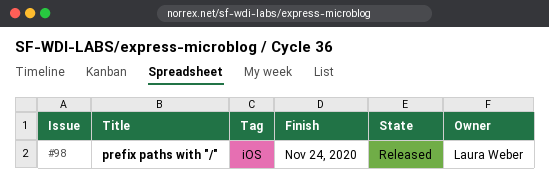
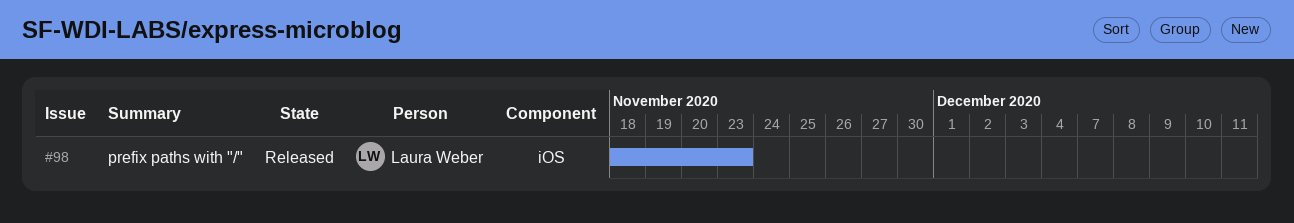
#98, due: Nov 24 -> Nov 23

